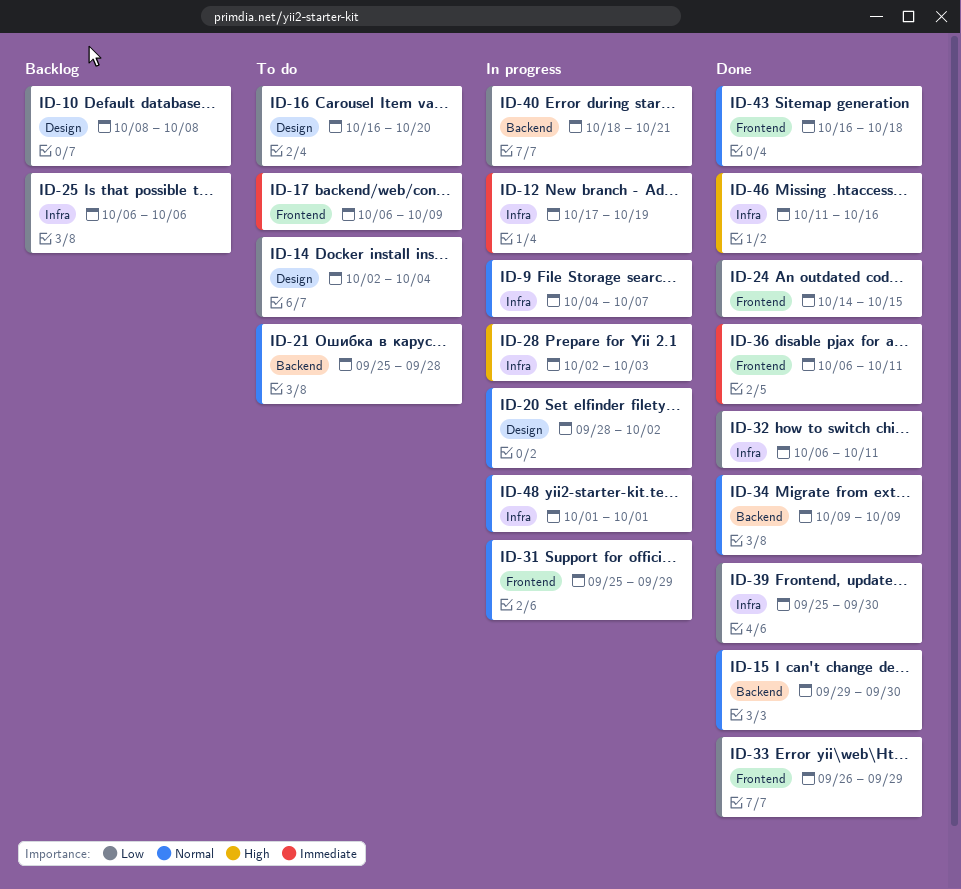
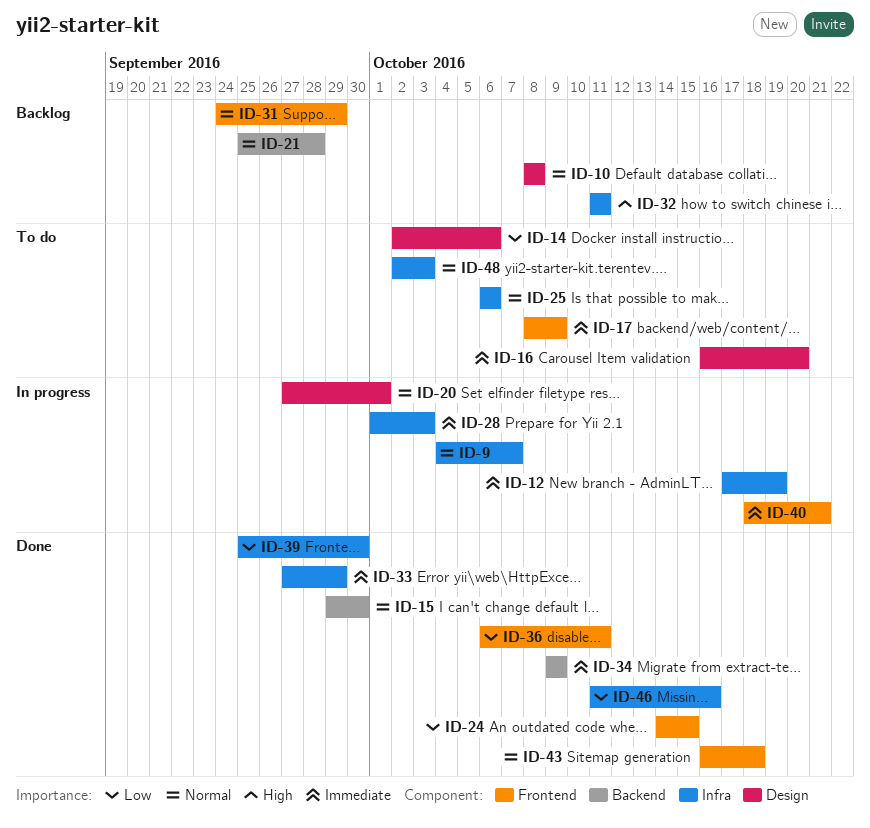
ID-10, priority: Low -> Normal
ID-14, due: Oct 4 -> Oct 6
ID-16, priority: Low -> Immediate
ID-17, start: Oct 6 -> Oct 8
ID-20, start: Sep 28 -> Sep 27
ID-20, due: Oct 2 -> Oct 1
ID-21, status: To do -> Backlog
ID-25, status: Backlog -> To do
ID-25, priority: Low -> Normal
ID-28, priority: High -> Immediate
ID-28, start: Oct 2 -> Oct 1
ID-31, status: In progress -> Backlog
ID-31, start: Sep 25 -> Sep 24
ID-32, status: Done -> Backlog
ID-32, priority: Low -> High
ID-32, start: Oct 6 -> Oct 11
ID-33, priority: Low -> Immediate
ID-33, label: Frontend -> Infra
ID-33, start: Sep 26 -> Sep 27
ID-34, priority: Normal -> Immediate
ID-36, priority: Immediate -> Low
ID-40, priority: Low -> Immediate
ID-40, label: Backend -> Frontend
ID-46, priority: High -> Low
ID-48, status: In progress -> To do
ID-48, start: Oct 1 -> Oct 2
ID-48, due: Oct 1 -> Oct 3

